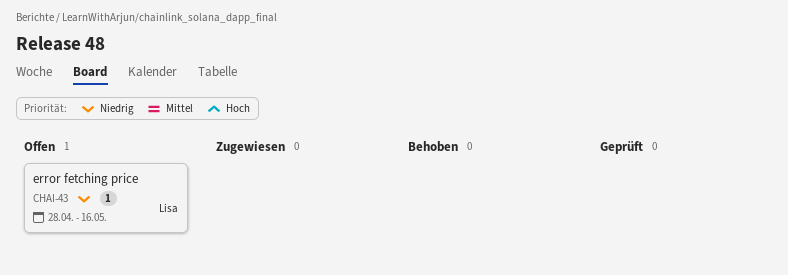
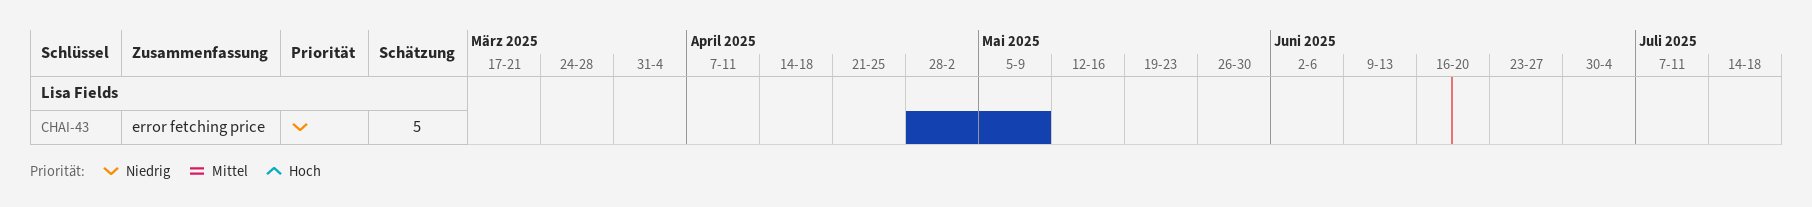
CHAI-43, estimate: 1 -> 5
CHAI-43, due: May 16 -> May 9

